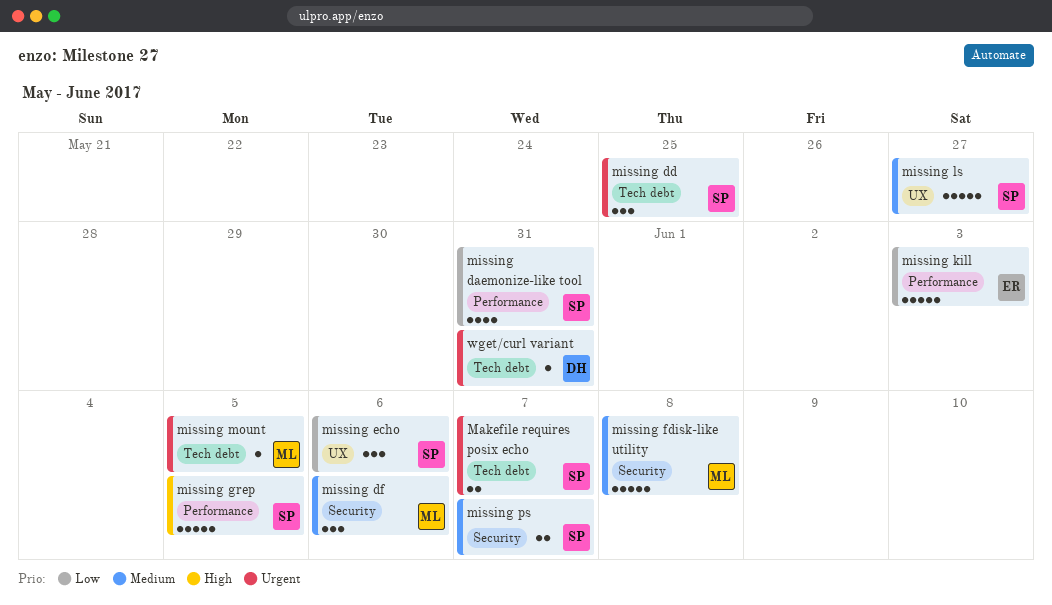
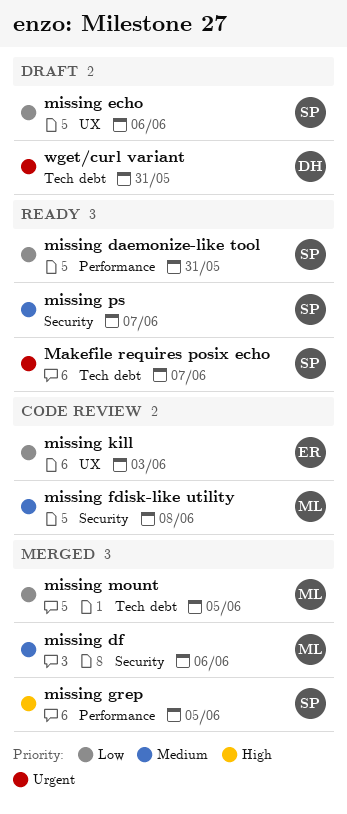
missing dd: present -> none
missing kill, label: Performance -> UX
missing ls: present -> none
missing mount, priority: Urgent -> Low

